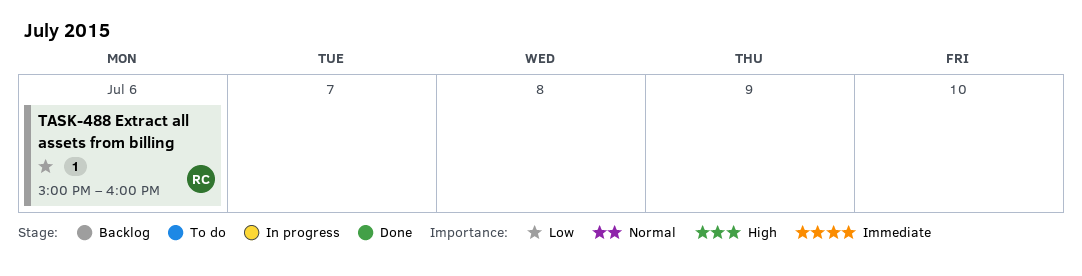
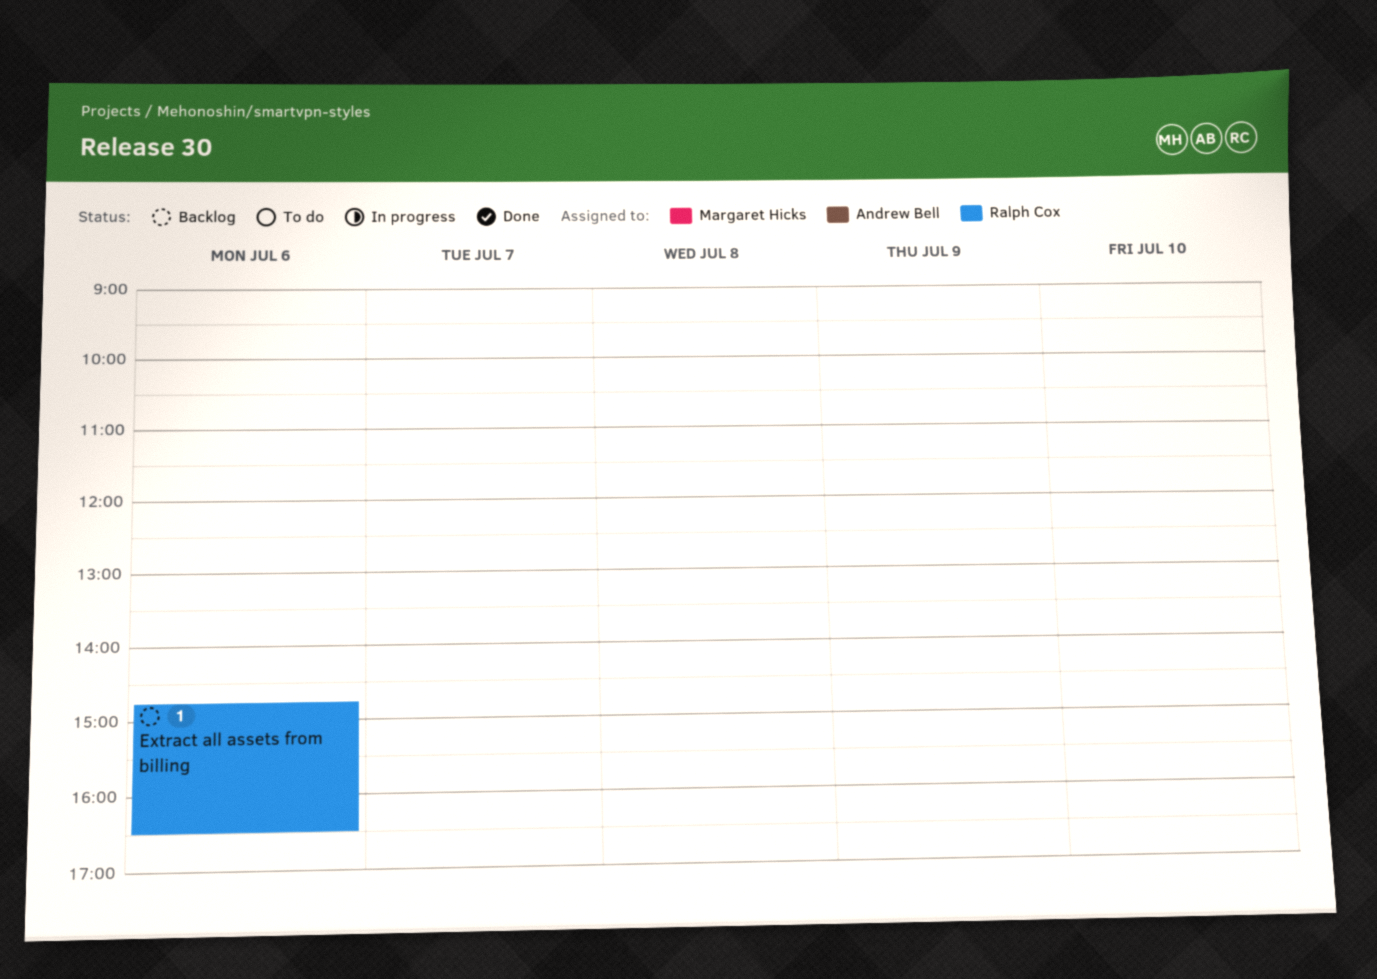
Extract all assets from billing, begins: 15:00 -> 14:45
Extract all assets from billing, ends: 16:00 -> 16:30

